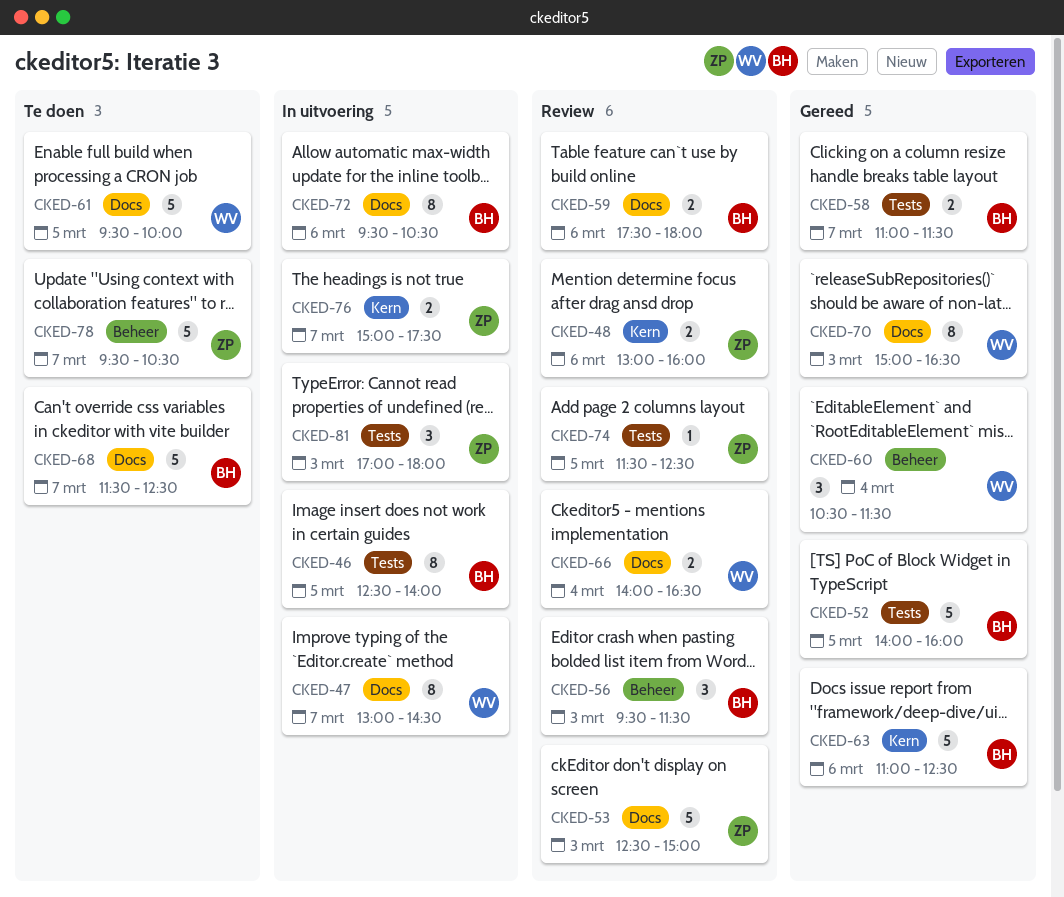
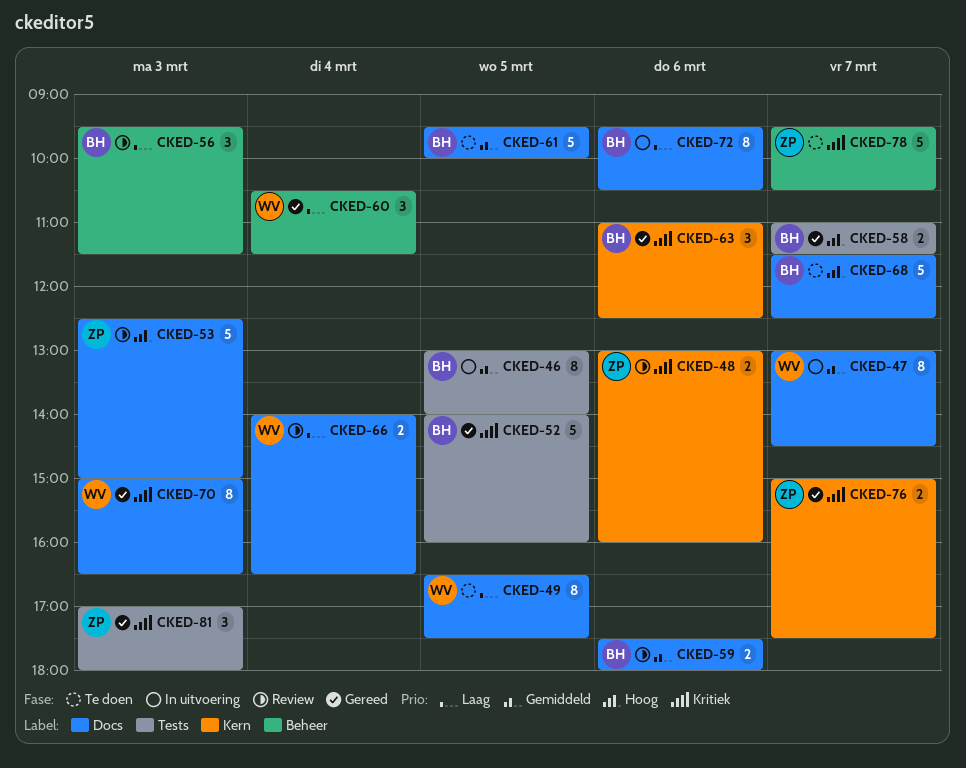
CKED-46, begins: 12:30 -> 13:00
CKED-49: none -> present
CKED-61, owner: WV -> BH
CKED-63, estimate: 5 -> 3
CKED-74: present -> none
CKED-76, status: In uitvoering -> Gereed
CKED-81, status: In uitvoering -> Gereed

